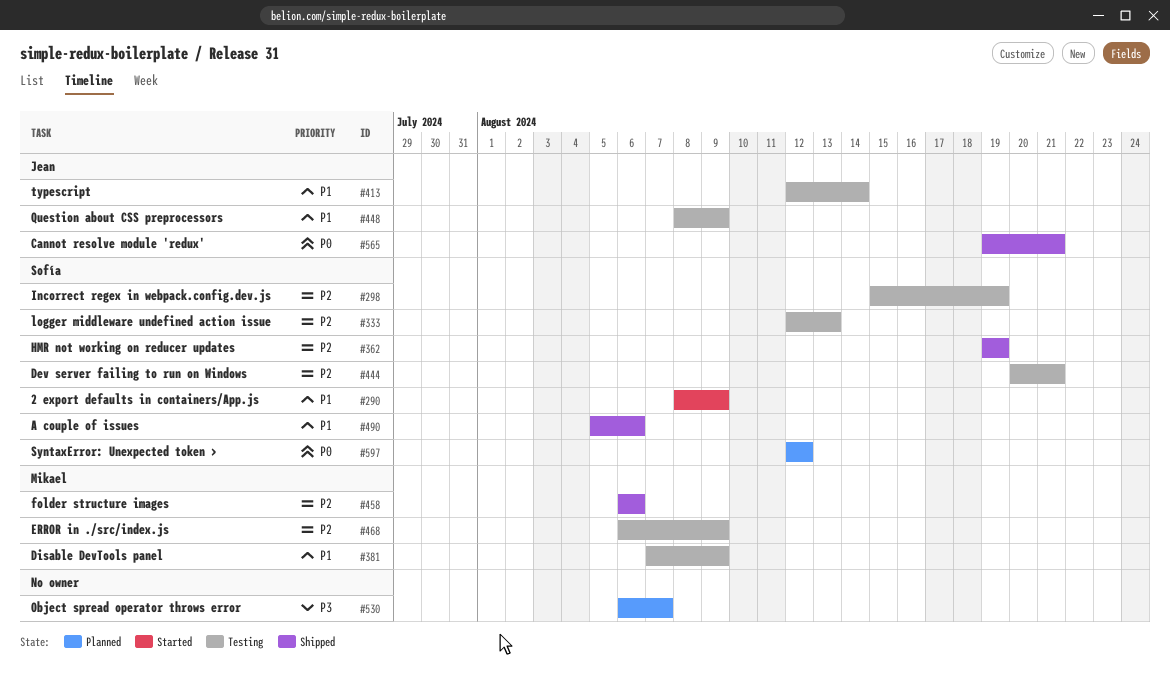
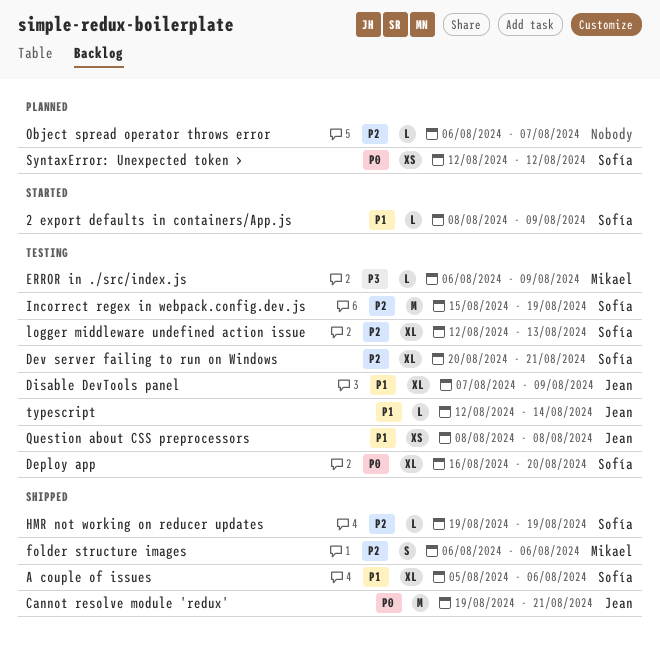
Deploy app: none -> present
Disable DevTools panel, owner: Mikael -> Jean
ERROR in ./src/index.js, priority: P2 -> P3
Object spread operator throws error, priority: P3 -> P2
Question about CSS preprocessors, due: Aug 9 -> Aug 8

